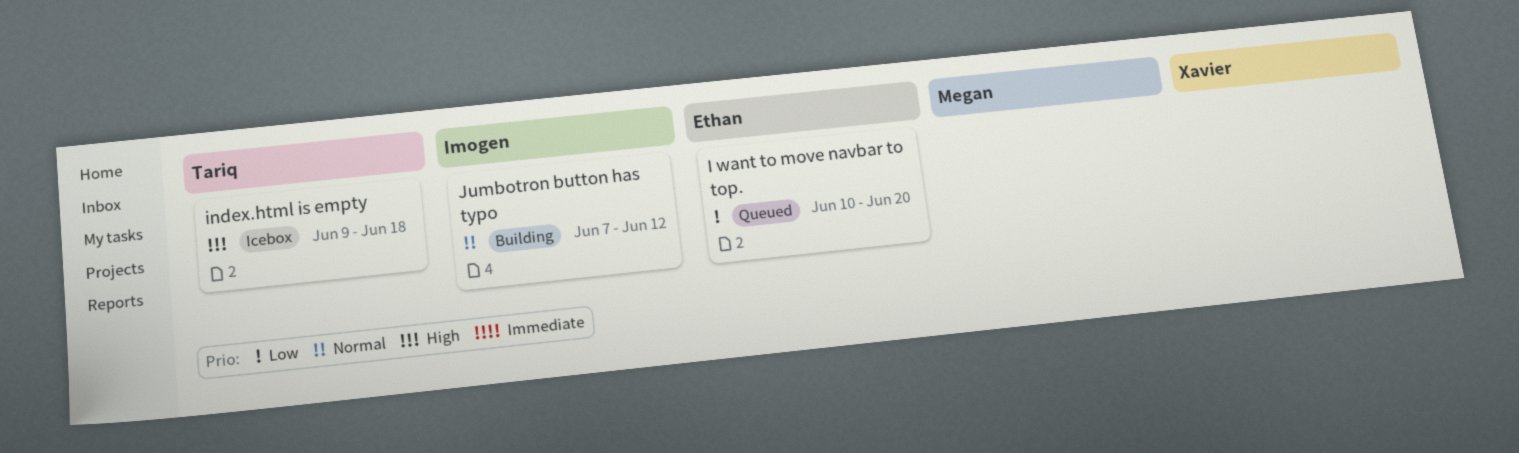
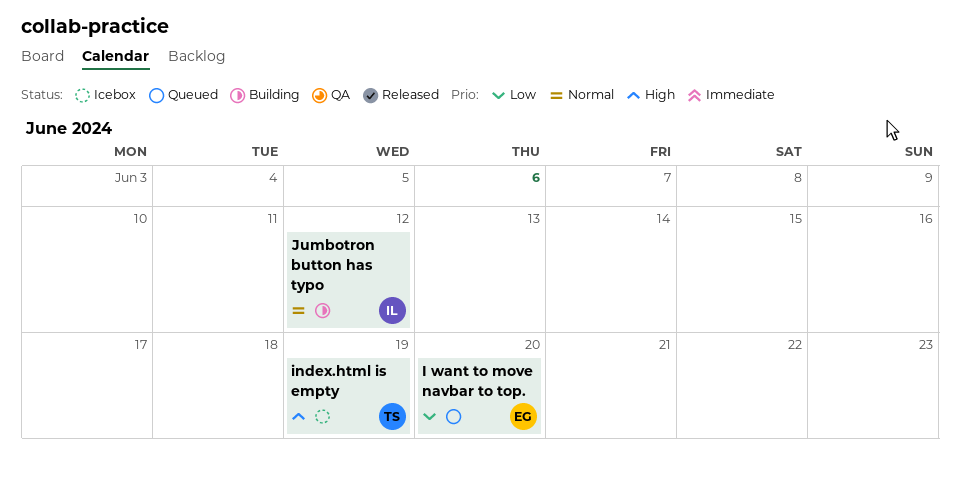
index.html is empty, due: Jun 18 -> Jun 19

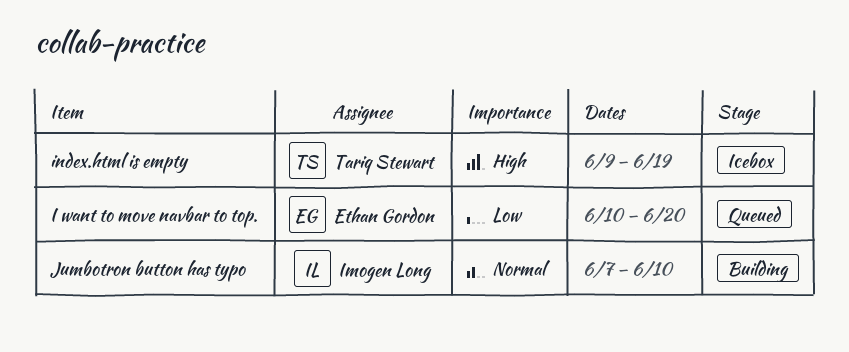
Jumbotron button has typo, due: Jun 12 -> Jun 10

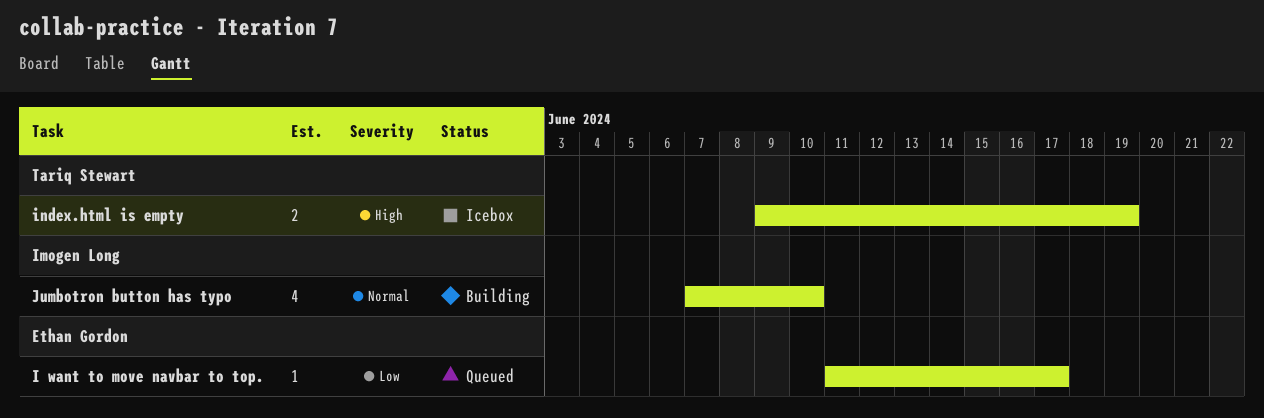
I want to move navbar to top., start: Jun 10 -> Jun 11
I want to move navbar to top., due: Jun 20 -> Jun 17

